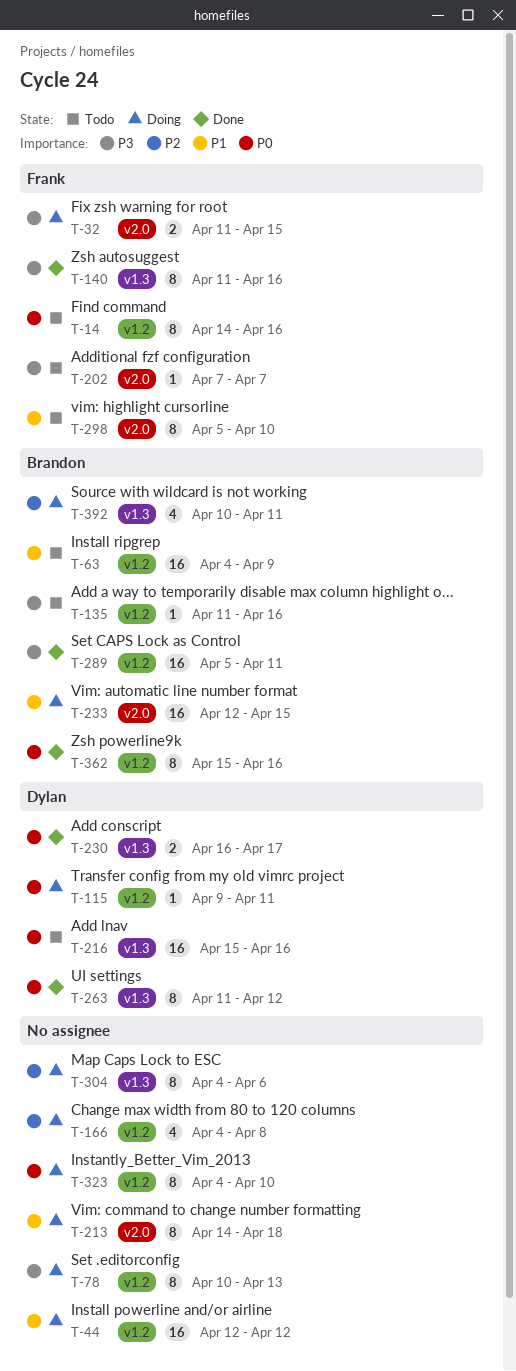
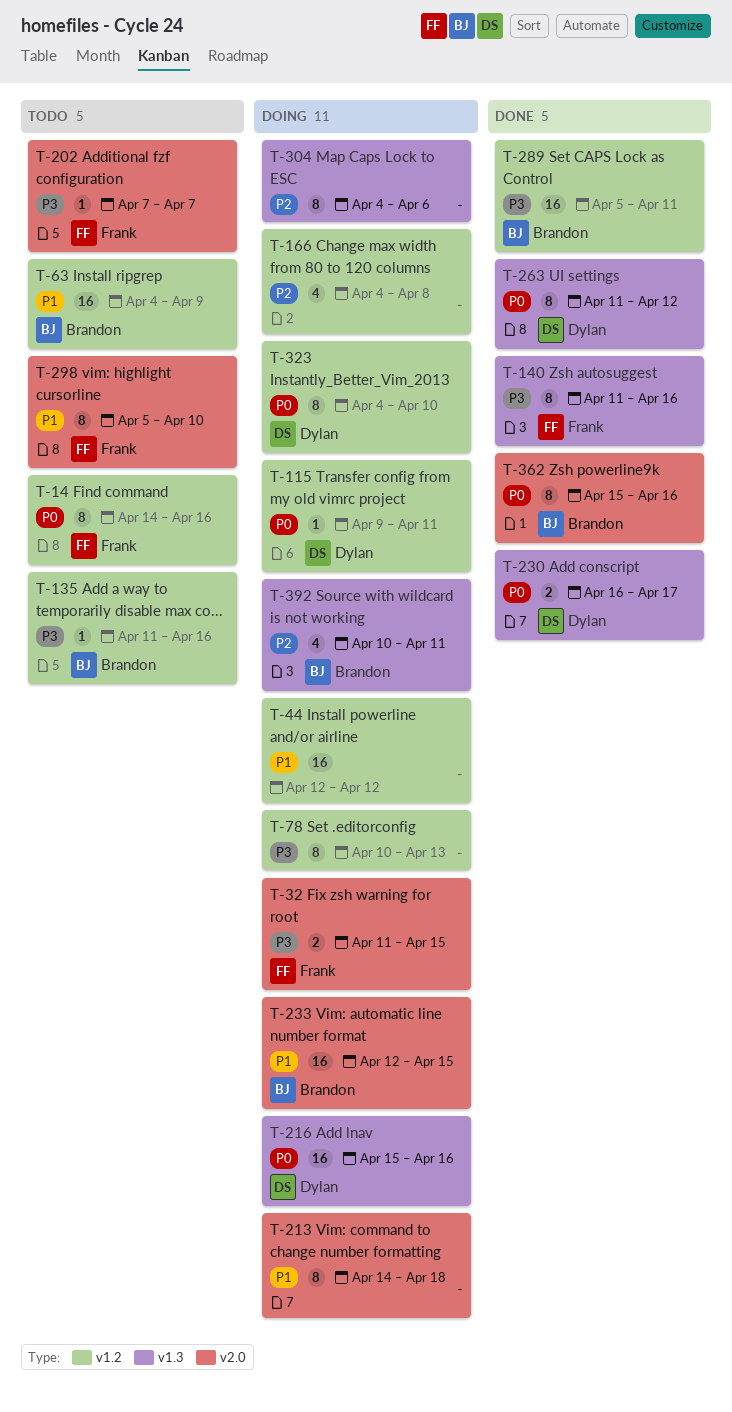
T-216, status: Todo -> Doing
T-323, owner: none -> Dylan
T-362, label: v1.2 -> v2.0

